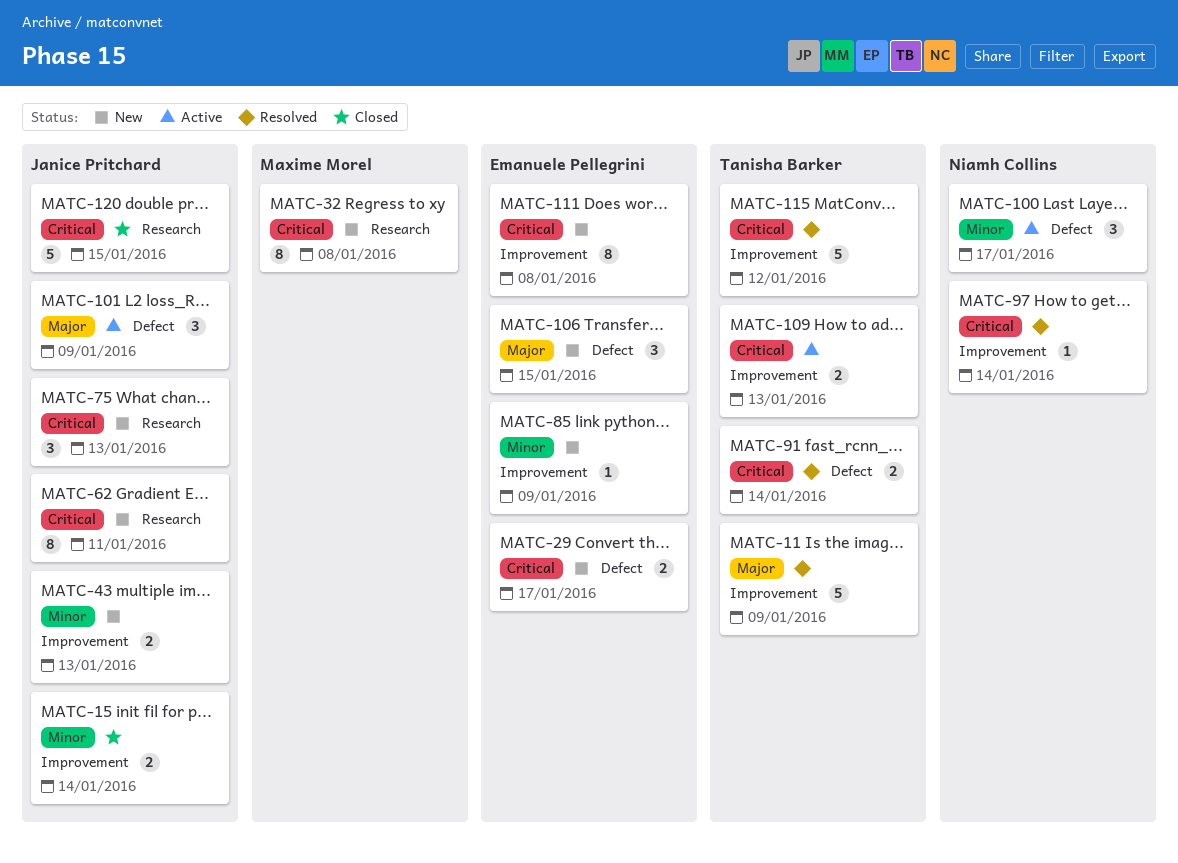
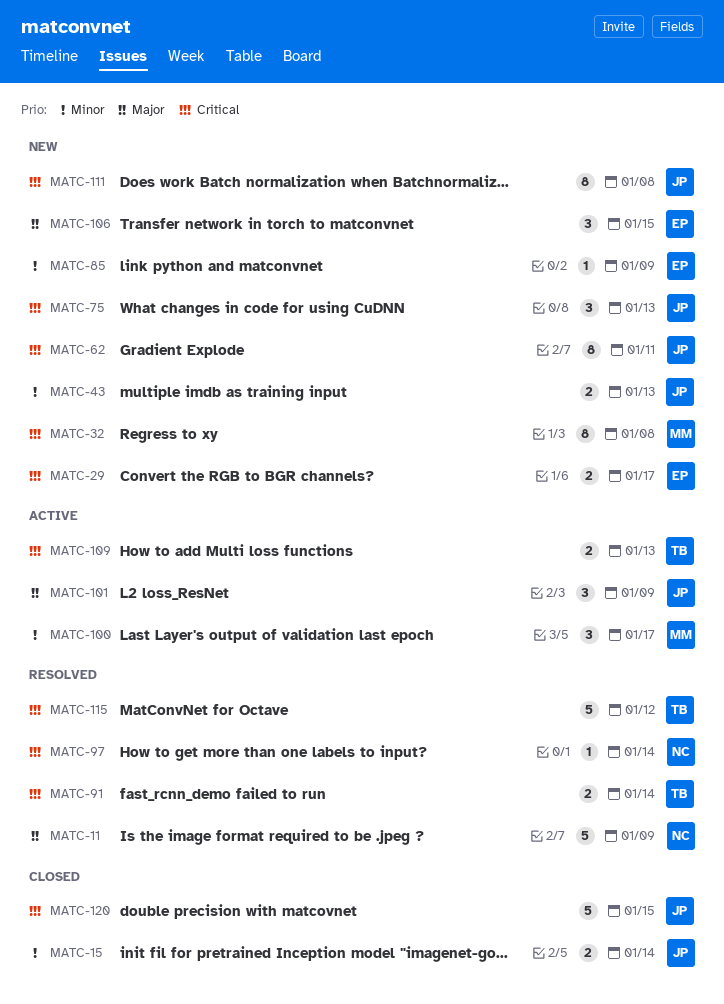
MATC-11, owner: Tanisha Barker -> Niamh Collins
MATC-100, owner: Niamh Collins -> Maxime Morel
MATC-111, owner: Emanuele Pellegrini -> Janice Pritchard

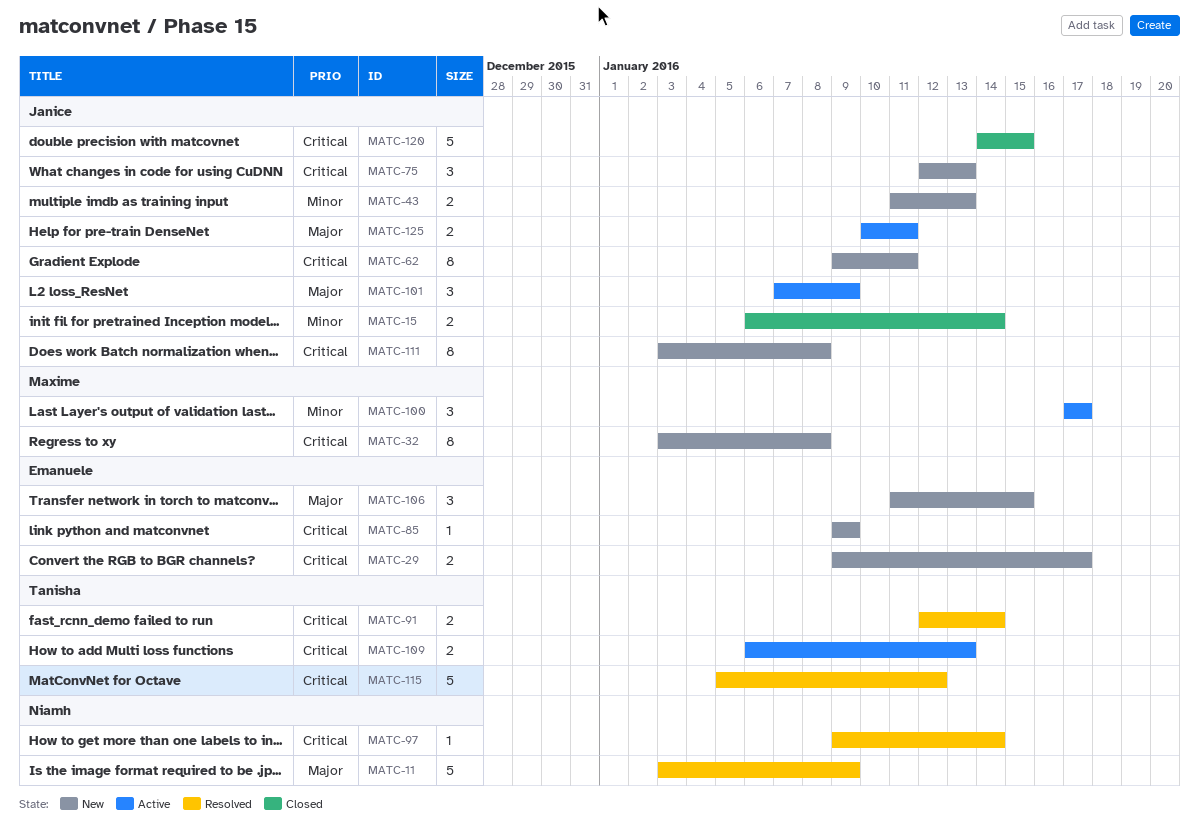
MATC-85, priority: Minor -> Critical
MATC-125: none -> present

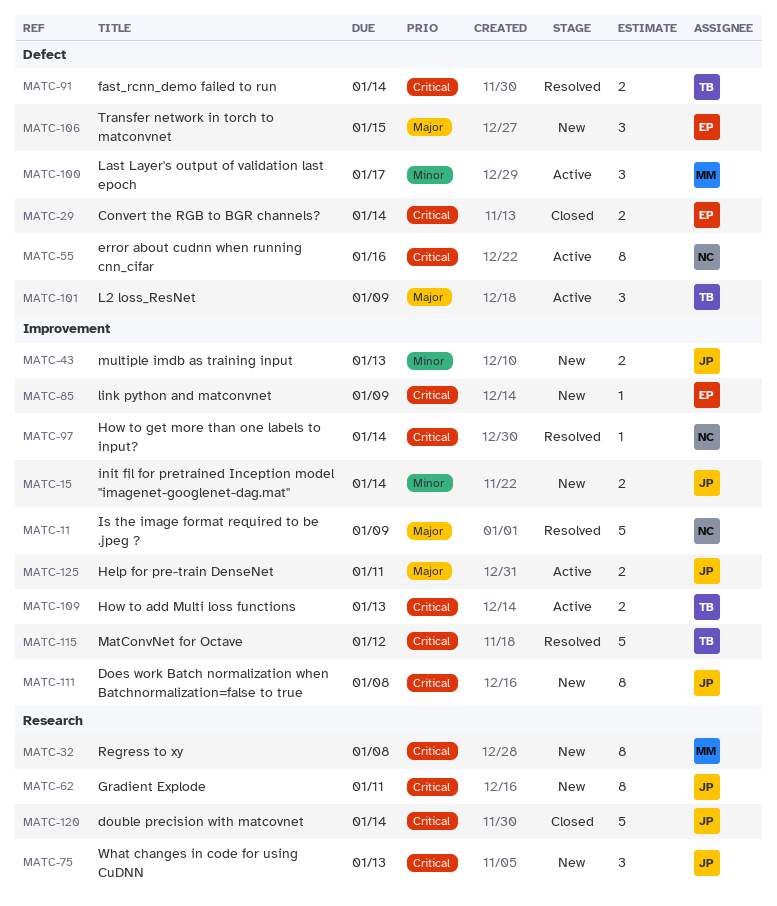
MATC-15, status: Closed -> New
MATC-29, status: New -> Closed
MATC-29, due: Jan 17 -> Jan 14
MATC-55: none -> present
MATC-101, owner: Janice -> Tanisha
MATC-120, due: Jan 15 -> Jan 14

